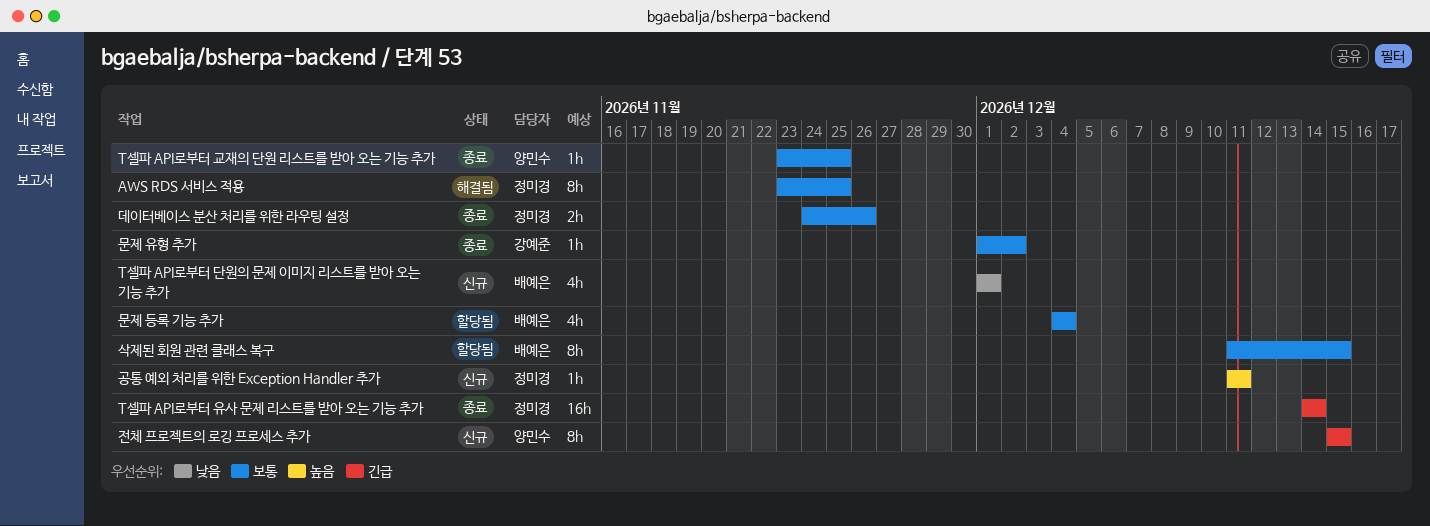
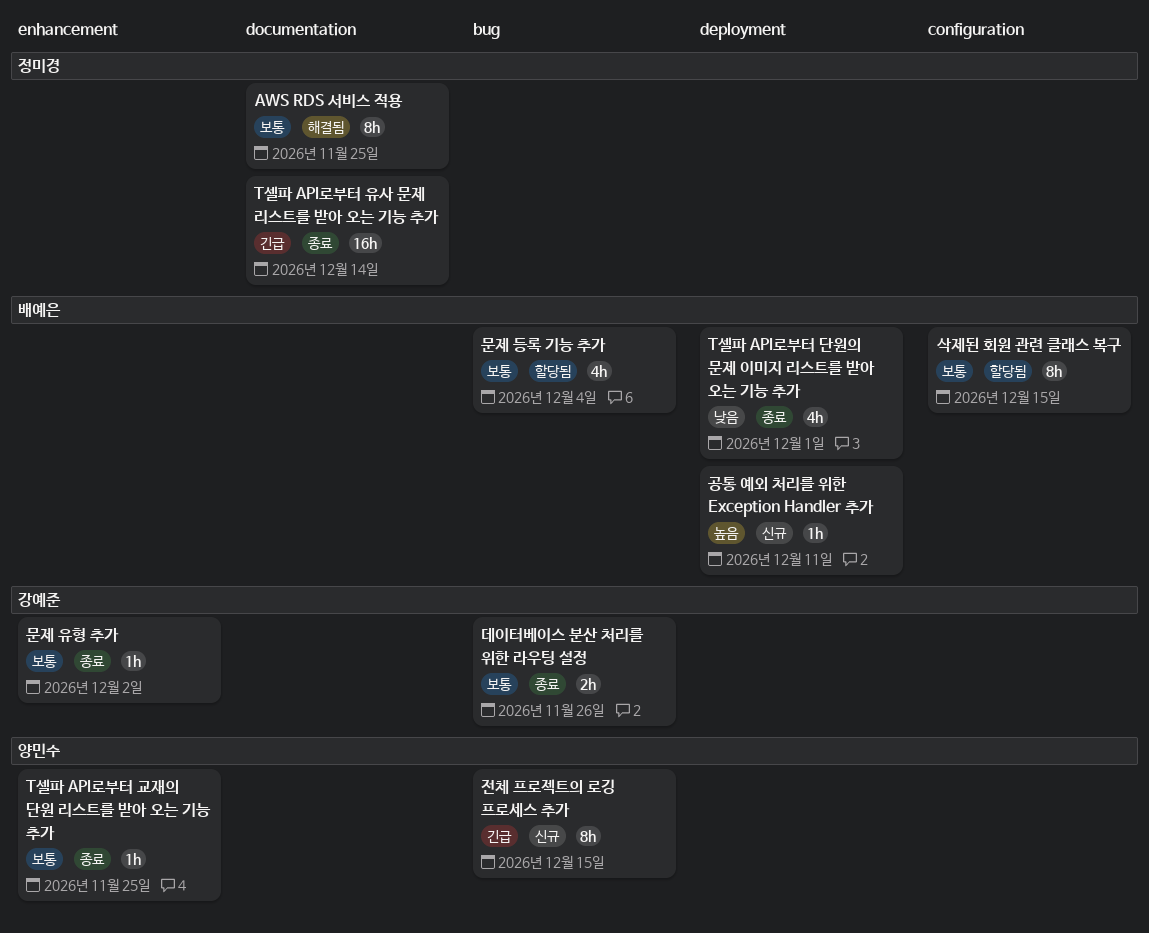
T셀파 API로부터 단원의 문제 이미지 리스트를 받아 오는 기능 추가, status: 신규 -> 종료
공통 예외 처리를 위한 Exception Handler 추가, owner: 정미경 -> 배예은
데이터베이스 분산 처리를 위한 라우팅 설정, owner: 정미경 -> 강예준

